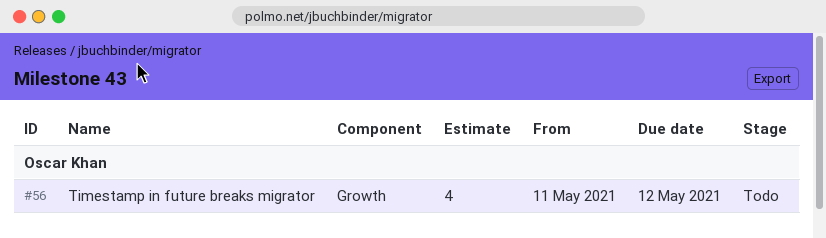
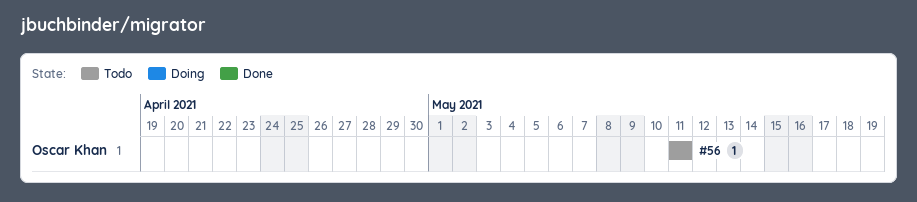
#56, estimate: 4 -> 1
#56, due: May 12 -> May 11

